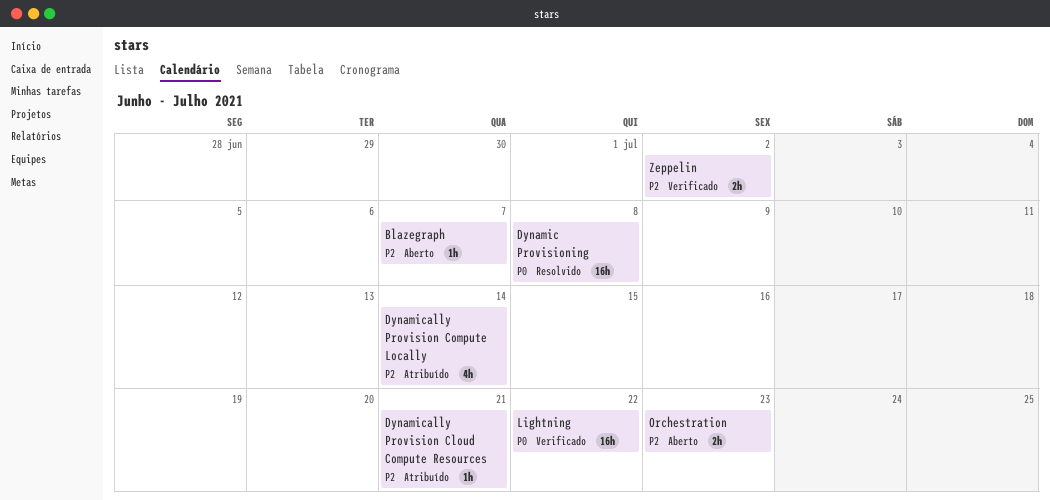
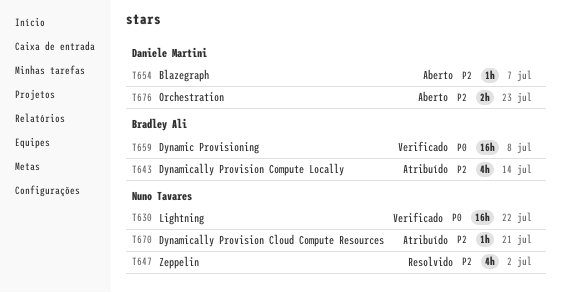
Dynamic Provisioning, status: Resolvido -> Verificado
Zeppelin, status: Verificado -> Resolvido
Zeppelin, estimate: 2h -> 4h

